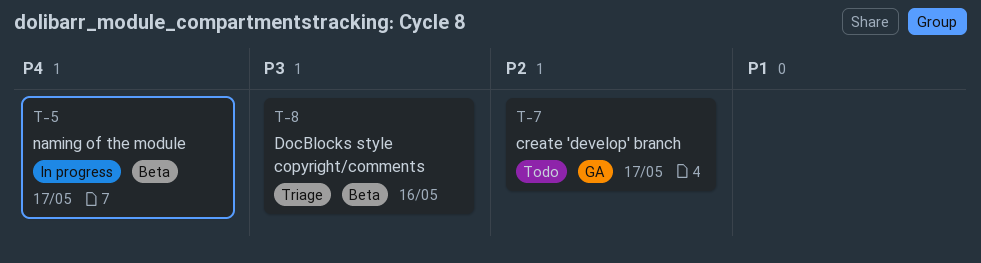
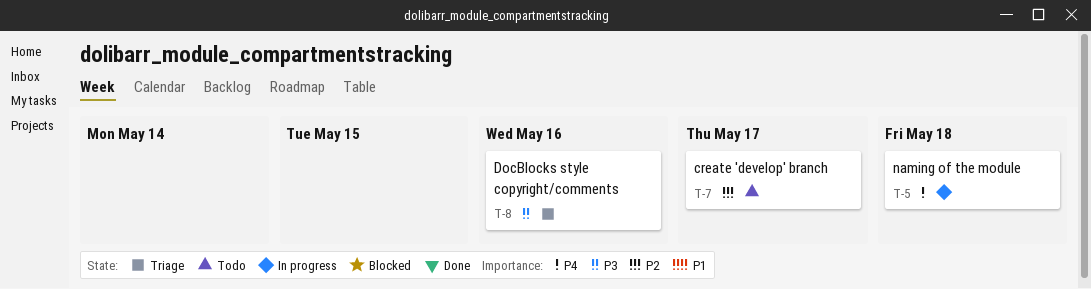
T-5, due: May 17 -> May 18

